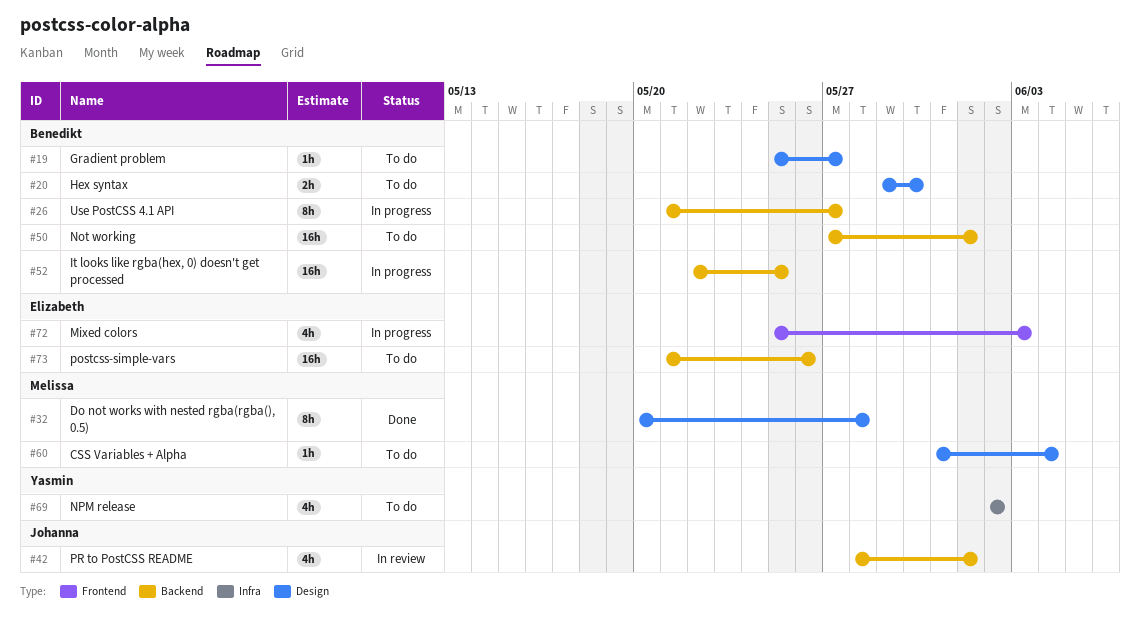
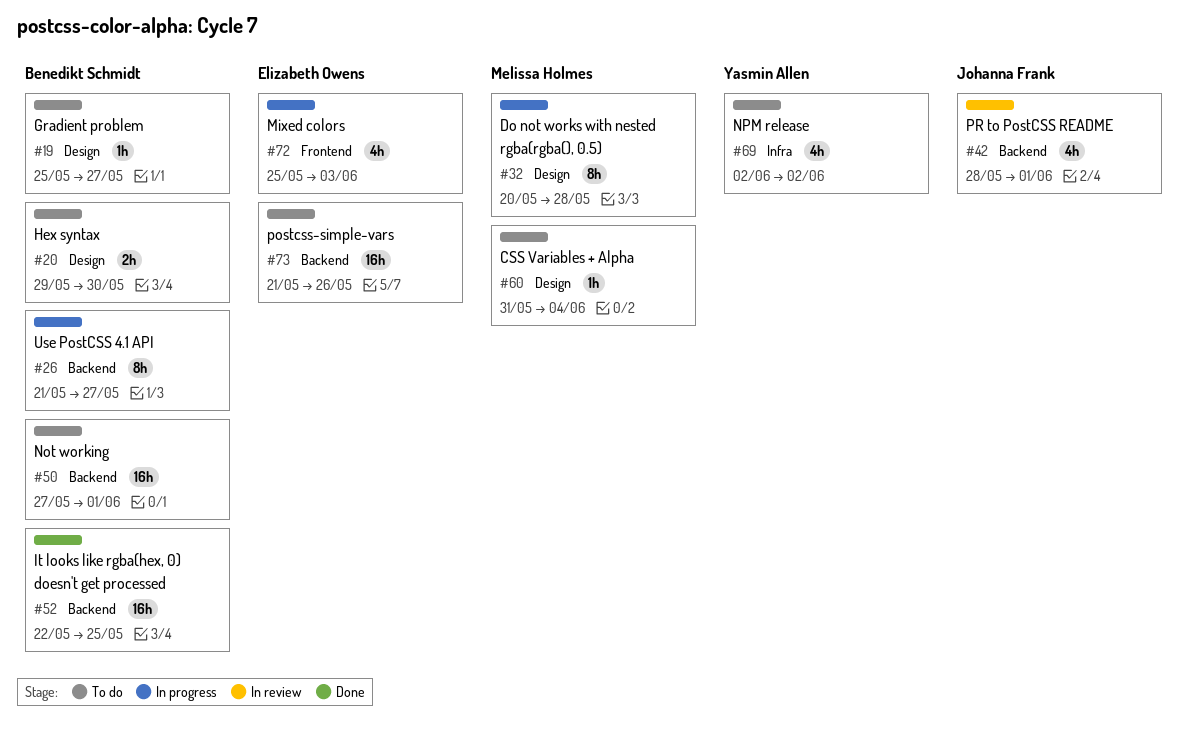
#32, status: Done -> In progress
#52, status: In progress -> Done

